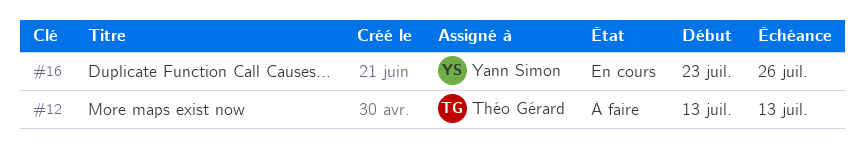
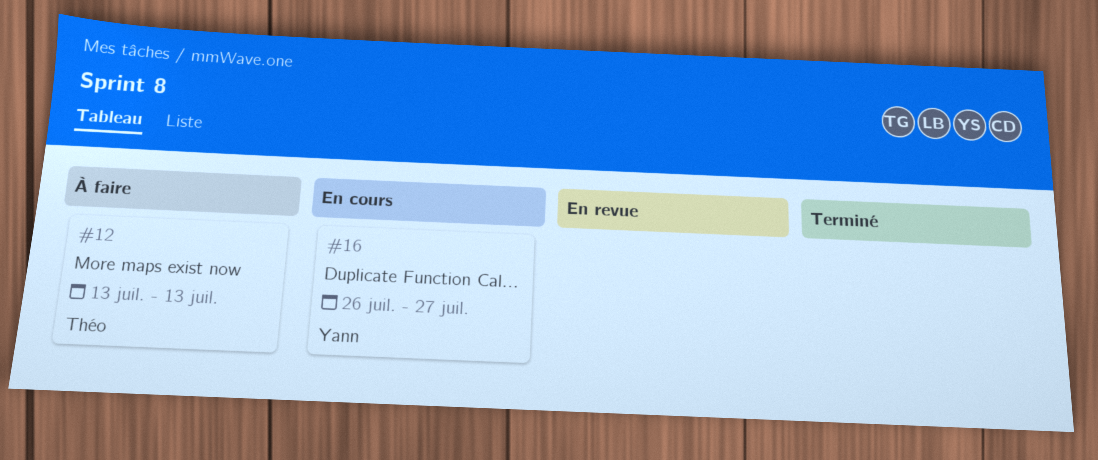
#16, start: Jul 23 -> Jul 26
#16, due: Jul 26 -> Jul 27

